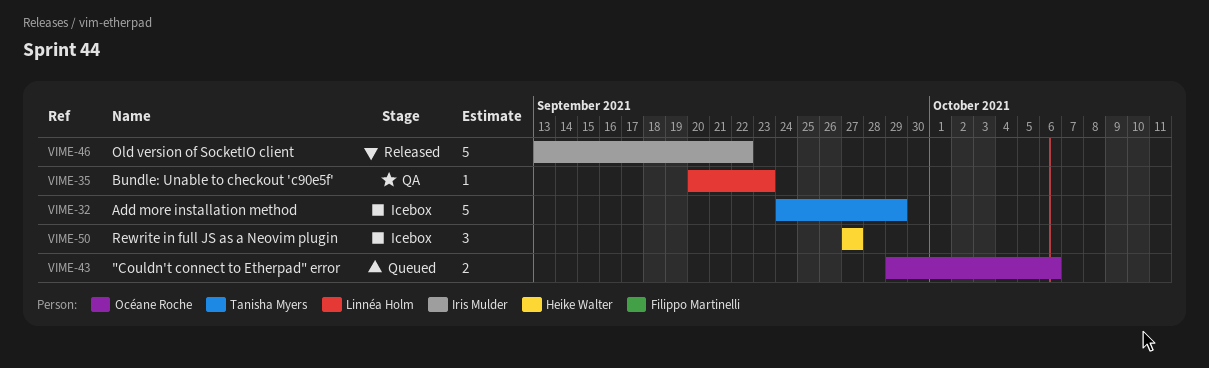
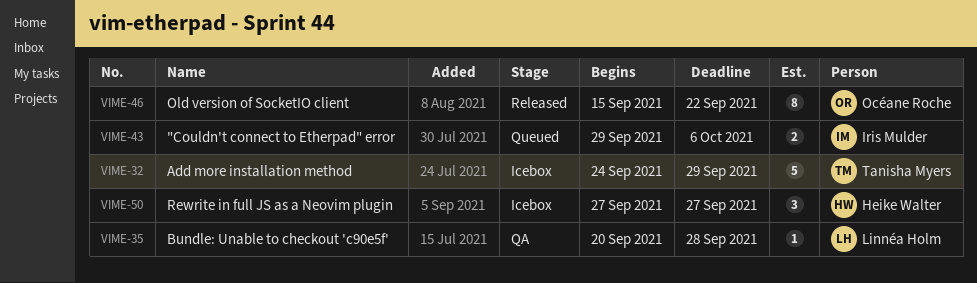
VIME-35, due: Sep 23 -> Sep 28
VIME-43, owner: Océane Roche -> Iris Mulder
VIME-46, owner: Iris Mulder -> Océane Roche
VIME-46, estimate: 5 -> 8
VIME-46, start: Sep 13 -> Sep 15

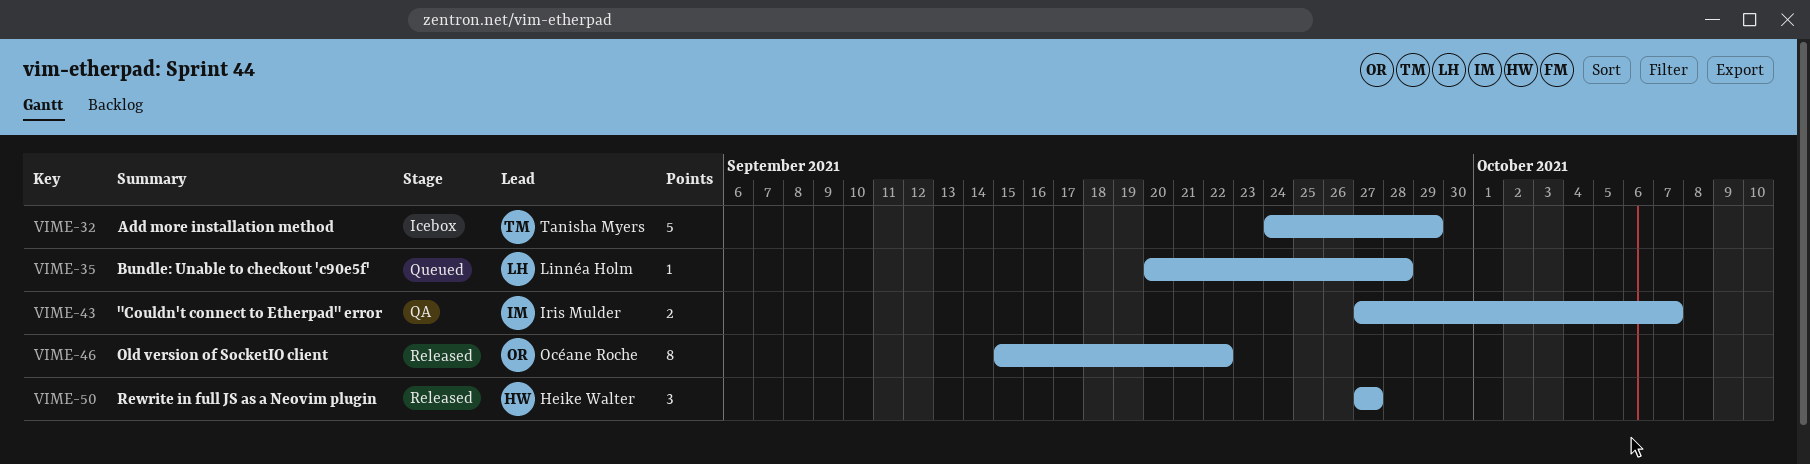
VIME-35, status: QA -> Queued
VIME-43, status: Queued -> QA
VIME-43, start: Sep 29 -> Sep 27
VIME-43, due: Oct 6 -> Oct 7
VIME-50, status: Icebox -> Released

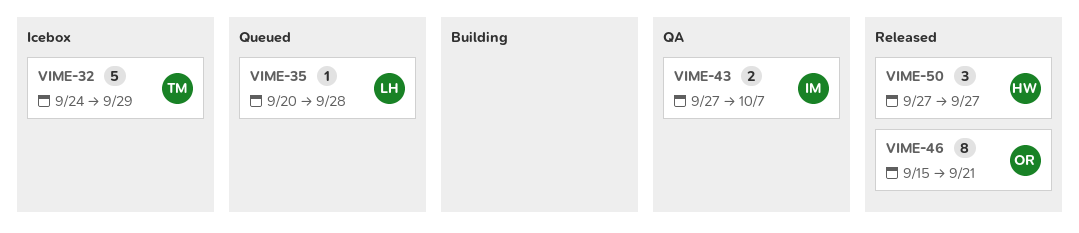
VIME-46, due: Sep 22 -> Sep 21

